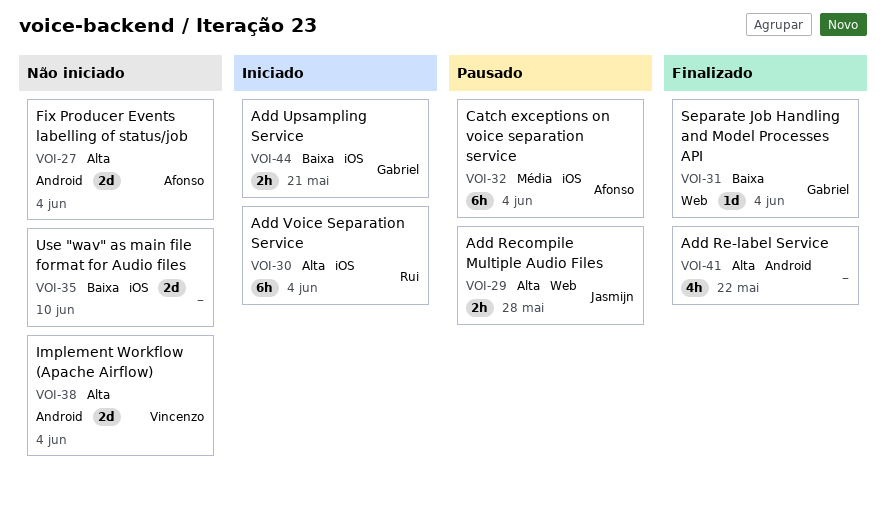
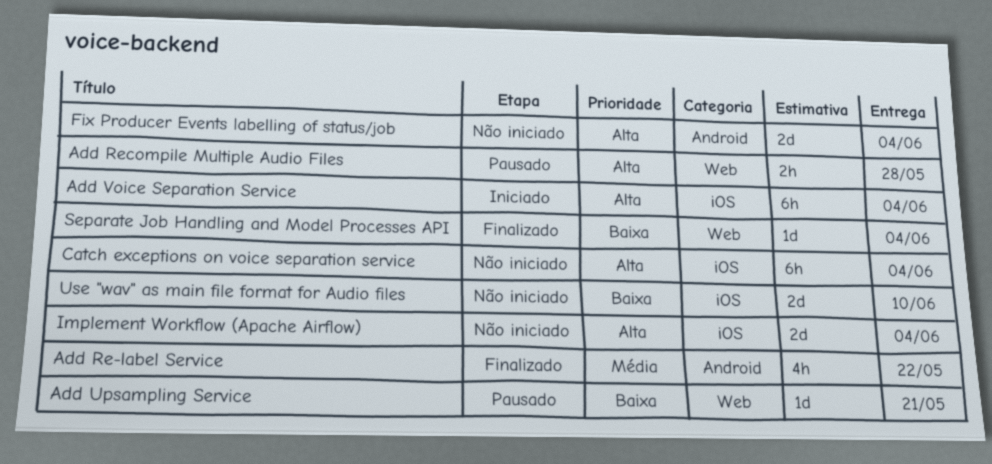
Add Re-label Service, priority: Alta -> Média
Add Upsampling Service, status: Iniciado -> Pausado
Add Upsampling Service, label: iOS -> Web
Add Upsampling Service, estimate: 2h -> 1d
Catch exceptions on voice separation service, status: Pausado -> Não iniciado
Catch exceptions on voice separation service, priority: Média -> Alta
Implement Workflow (Apache Airflow), label: Android -> iOS

